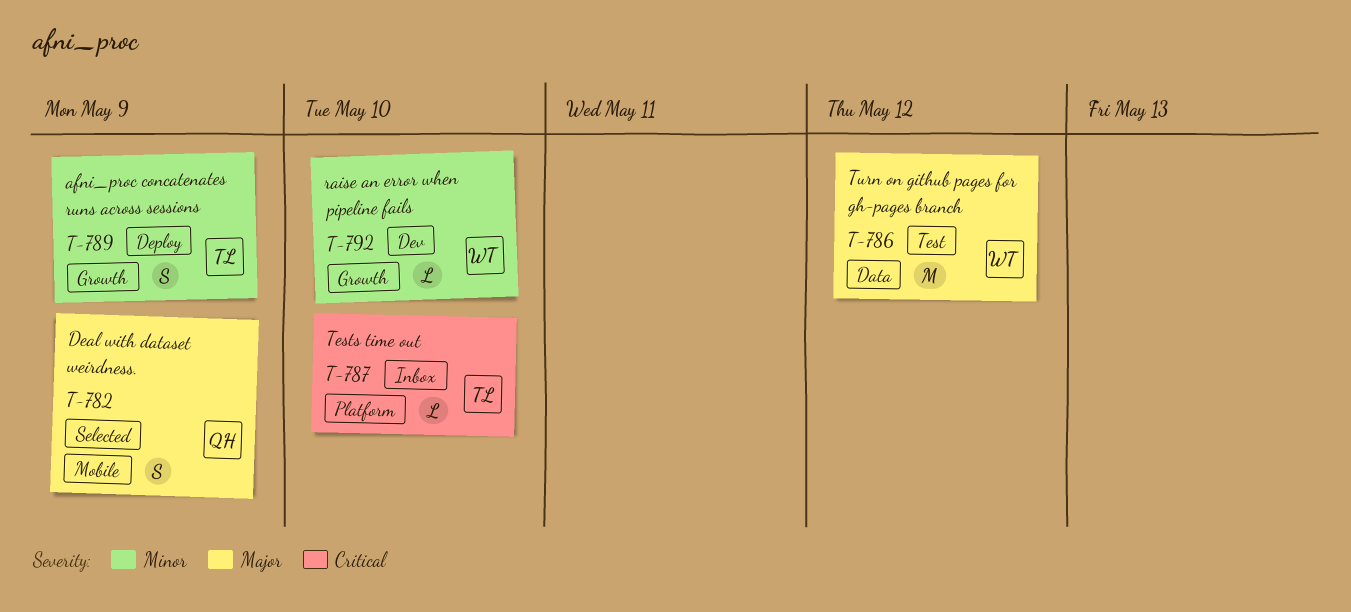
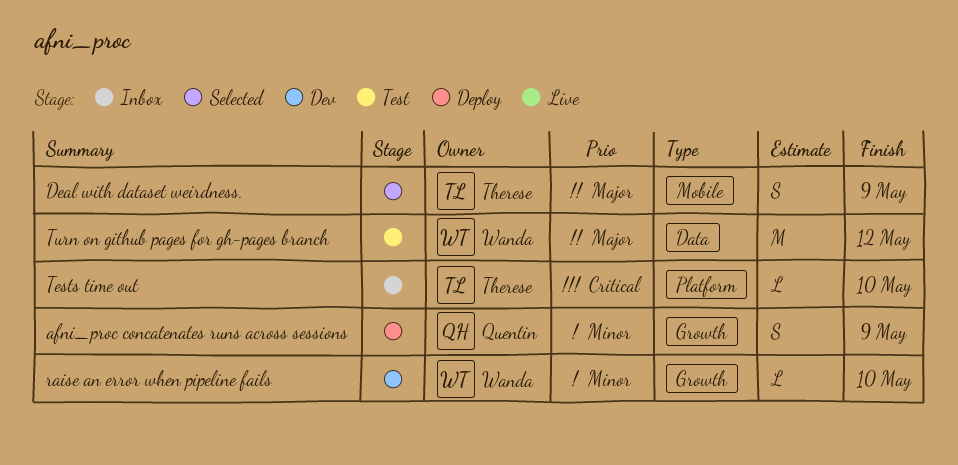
afni_proc concatenates runs across sessions, owner: Therese -> Quentin
Deal with dataset weirdness., owner: Quentin -> Therese

